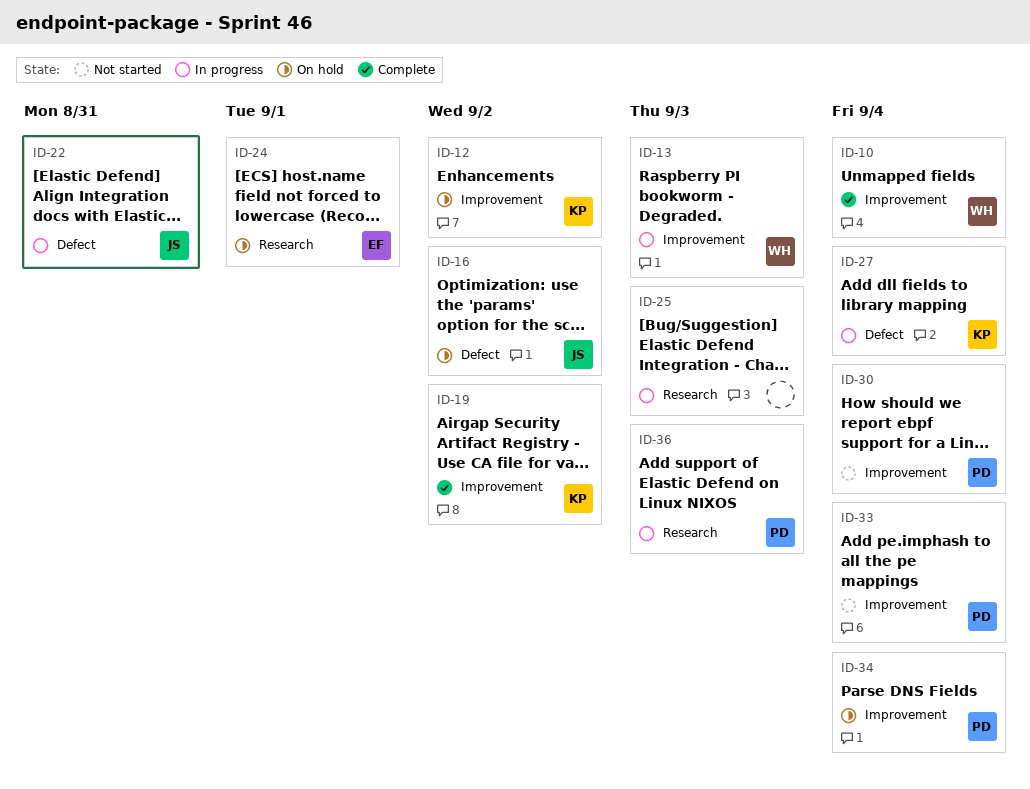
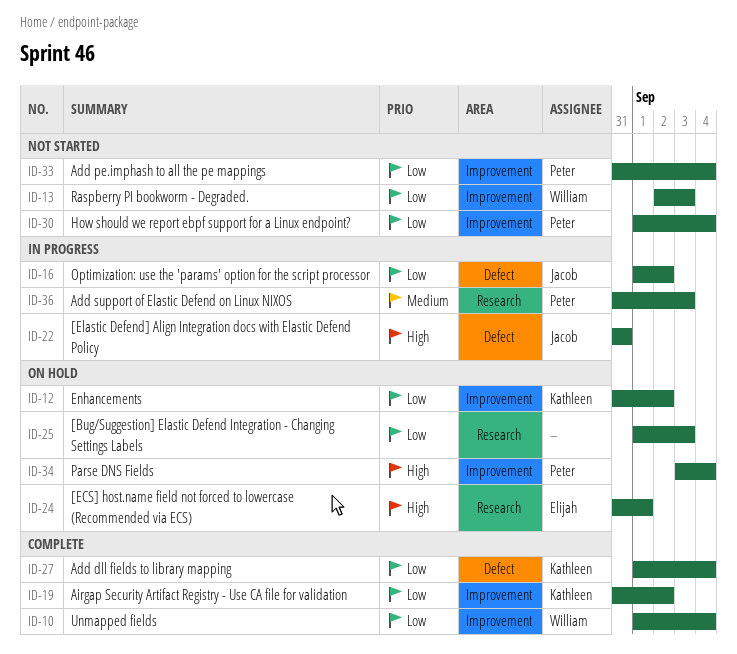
ID-13, status: In progress -> Not started
ID-16, status: On hold -> In progress
ID-25, status: In progress -> On hold
ID-27, status: In progress -> Complete

